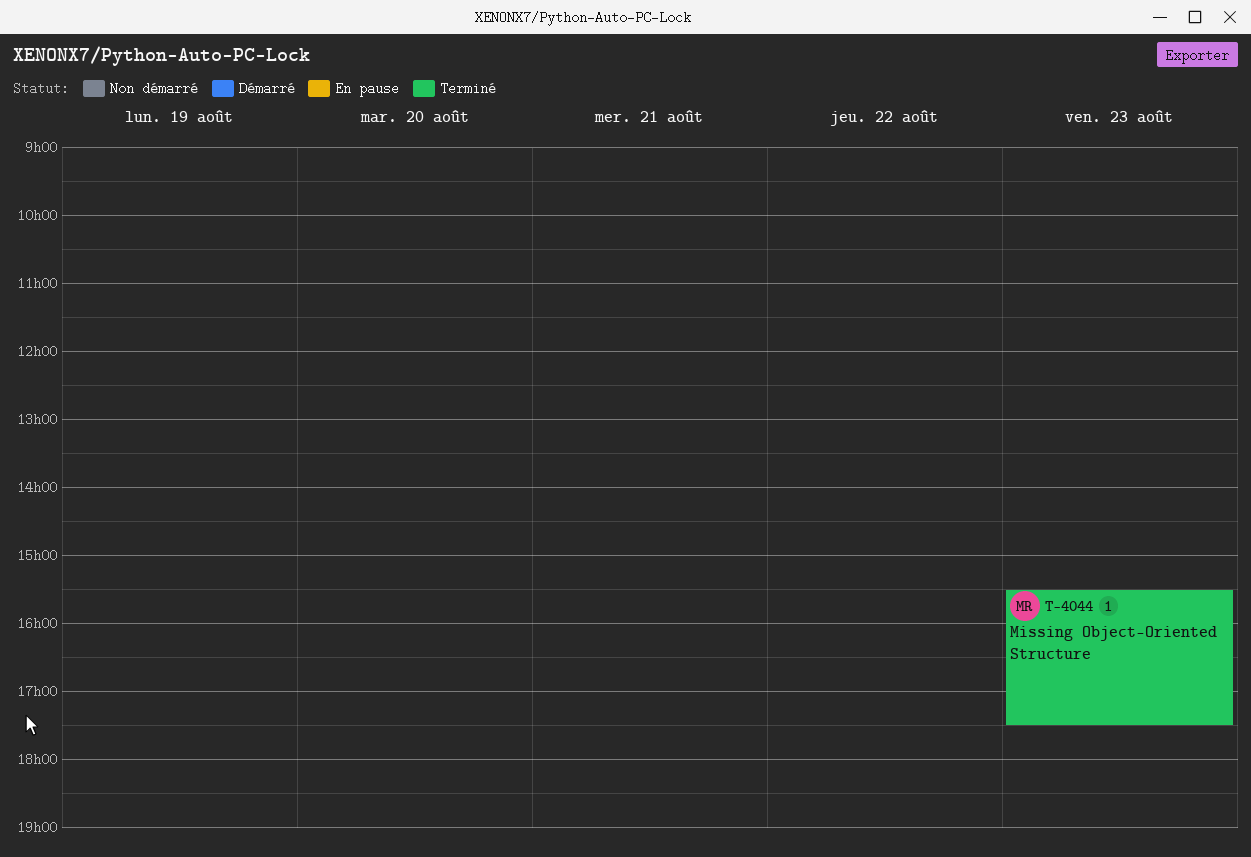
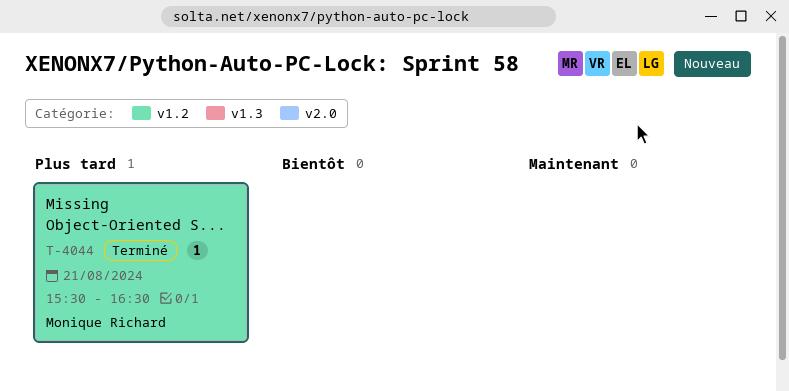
T-4044, day: Aug 23 -> Aug 21
T-4044, ends: 17:30 -> 16:30

